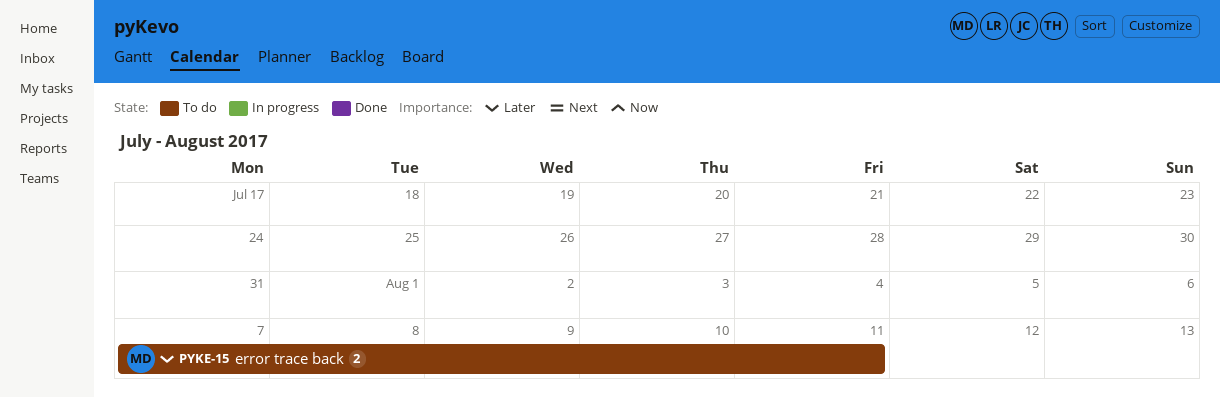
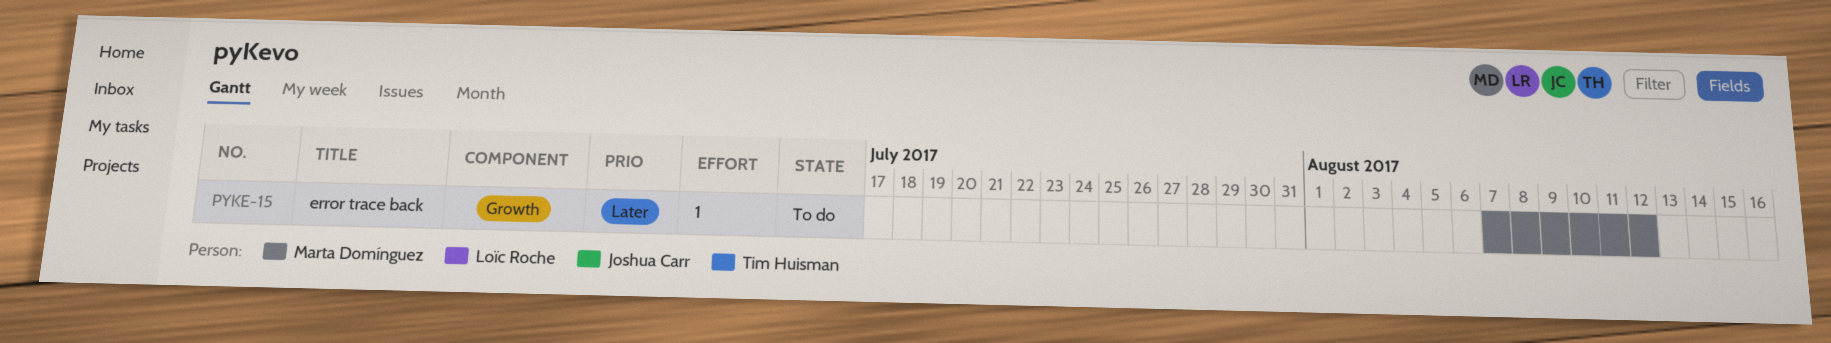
PYKE-15, estimate: 2 -> 1
PYKE-15, due: Aug 11 -> Aug 12

